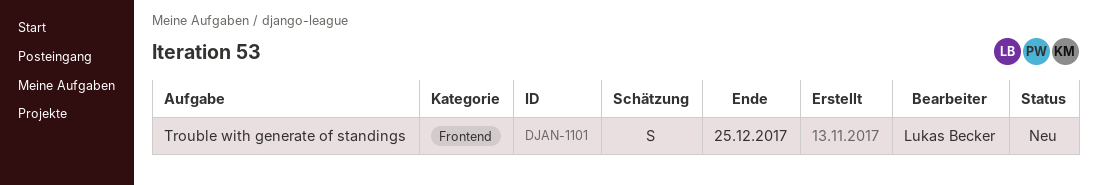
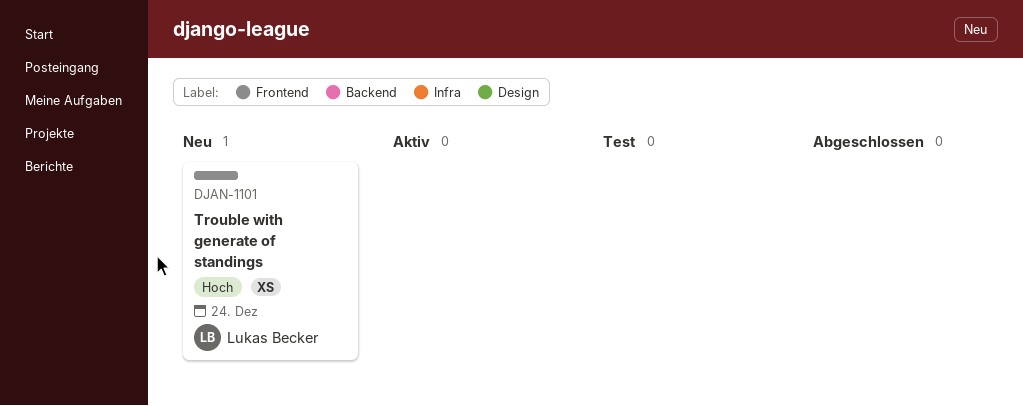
DJAN-1101, estimate: S -> XS
DJAN-1101, due: Dec 25 -> Dec 24

